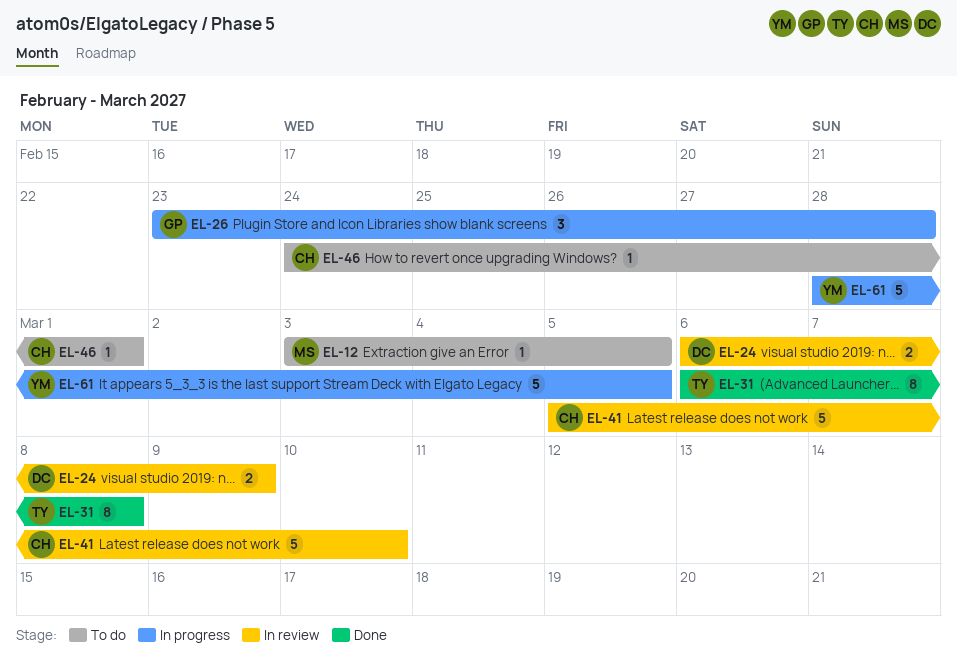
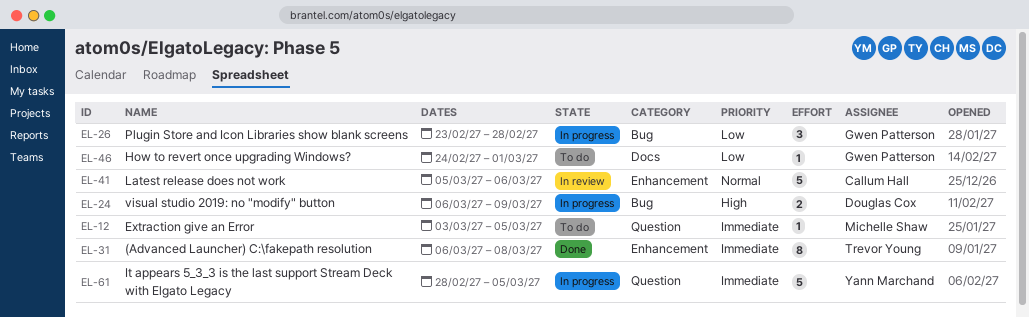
EL-24, status: In review -> In progress
EL-41, due: Mar 10 -> Mar 6
EL-46, owner: Callum Hall -> Gwen Patterson

